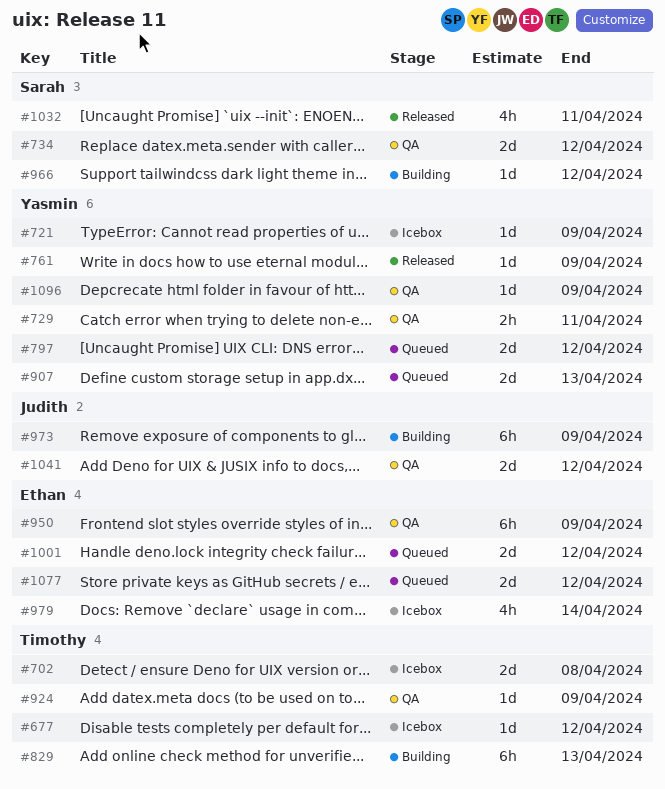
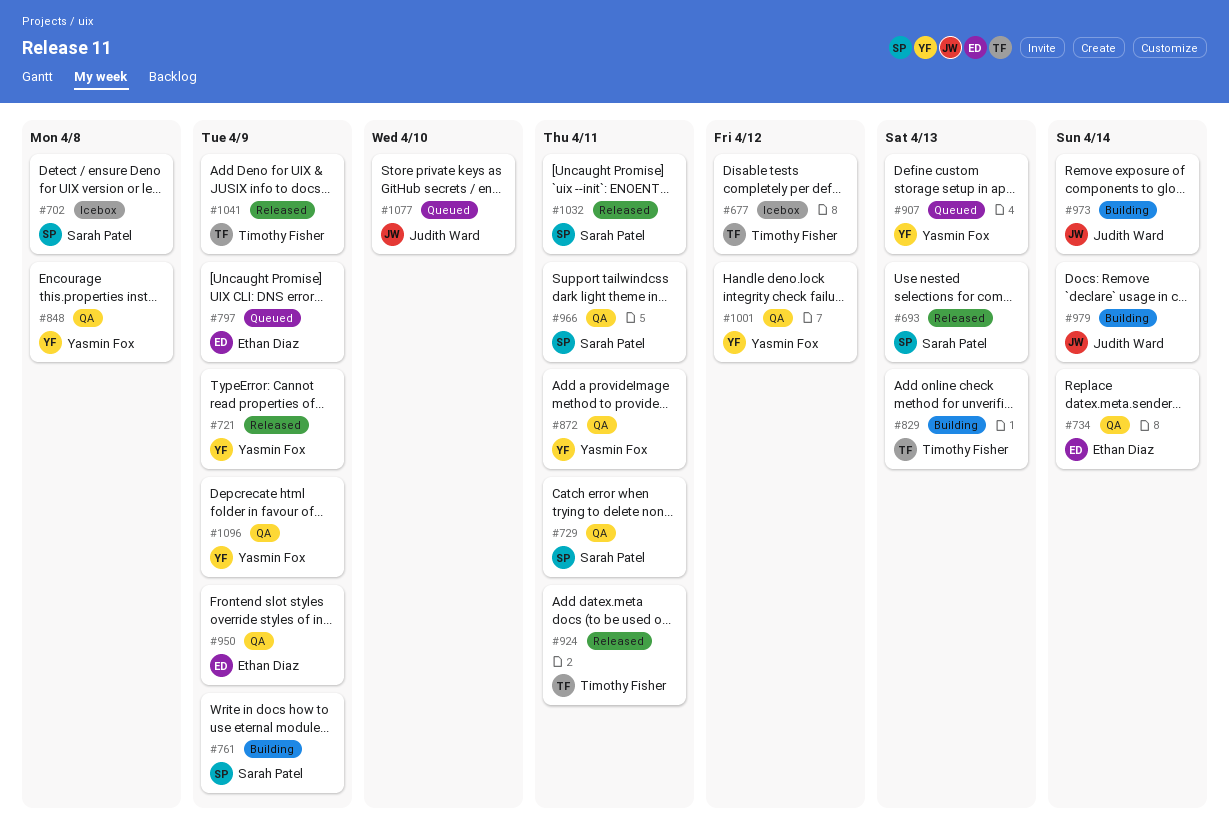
#693: none -> present
#702, owner: Timothy Fisher -> Sarah Patel
#721, status: Icebox -> Released
#729, owner: Yasmin Fox -> Sarah Patel
#734, owner: Sarah Patel -> Ethan Diaz
#734, due: Apr 12 -> Apr 14
#761, status: Released -> Building
#761, owner: Yasmin Fox -> Sarah Patel
#797, owner: Yasmin Fox -> Ethan Diaz
#797, due: Apr 12 -> Apr 9
#848: none -> present
#872: none -> present
#924, status: QA -> Released
#924, due: Apr 9 -> Apr 11
#966, status: Building -> QA
#966, due: Apr 12 -> Apr 11
#973, due: Apr 9 -> Apr 14
#979, status: Icebox -> Building
#979, owner: Ethan Diaz -> Judith Ward
#1001, status: Queued -> QA
#1001, owner: Ethan Diaz -> Yasmin Fox
#1041, status: QA -> Released
#1041, owner: Judith Ward -> Timothy Fisher
#1041, due: Apr 12 -> Apr 9
#1077, owner: Ethan Diaz -> Judith Ward
#1077, due: Apr 12 -> Apr 10

